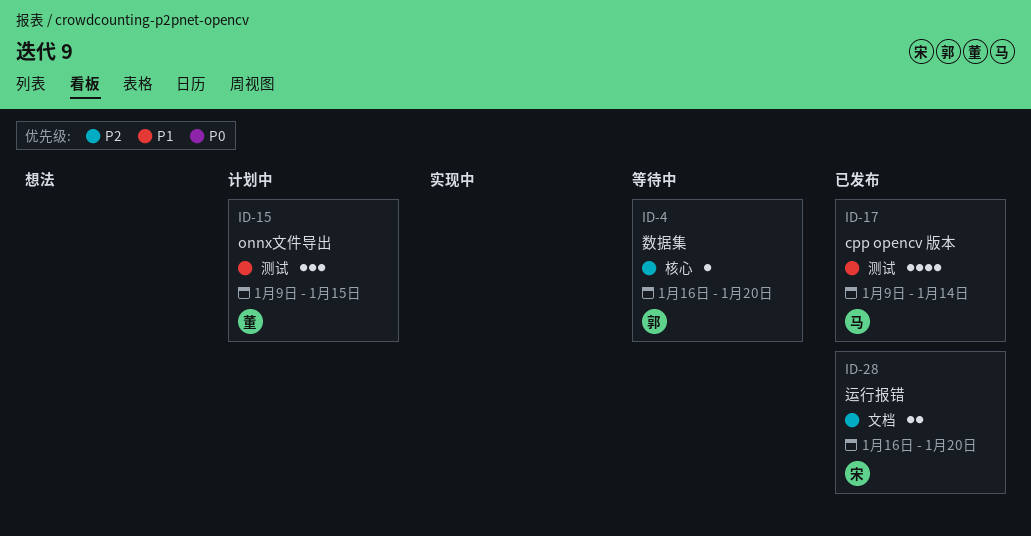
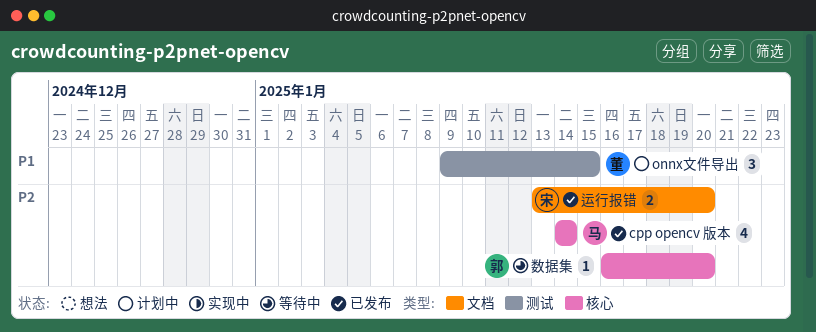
cpp opencv 版本, priority: P1 -> P2
cpp opencv 版本, label: 测试 -> 核心
cpp opencv 版本, start: Jan 9 -> Jan 14
运行报错, start: Jan 16 -> Jan 13

